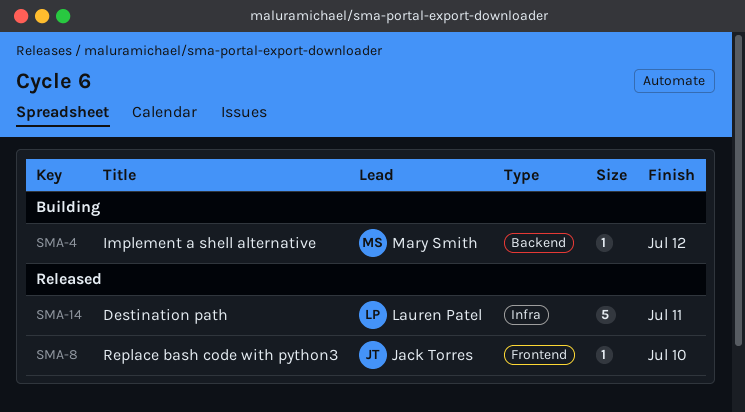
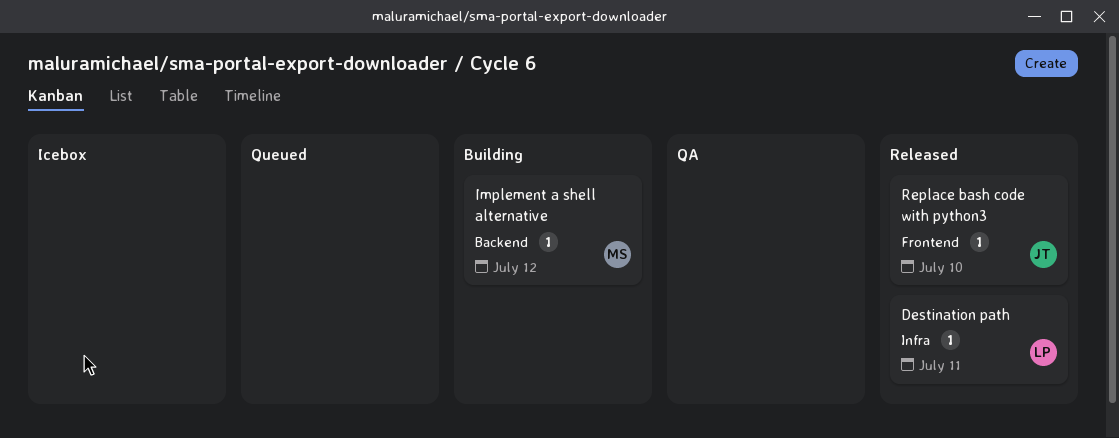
Destination path, estimate: 5 -> 1

